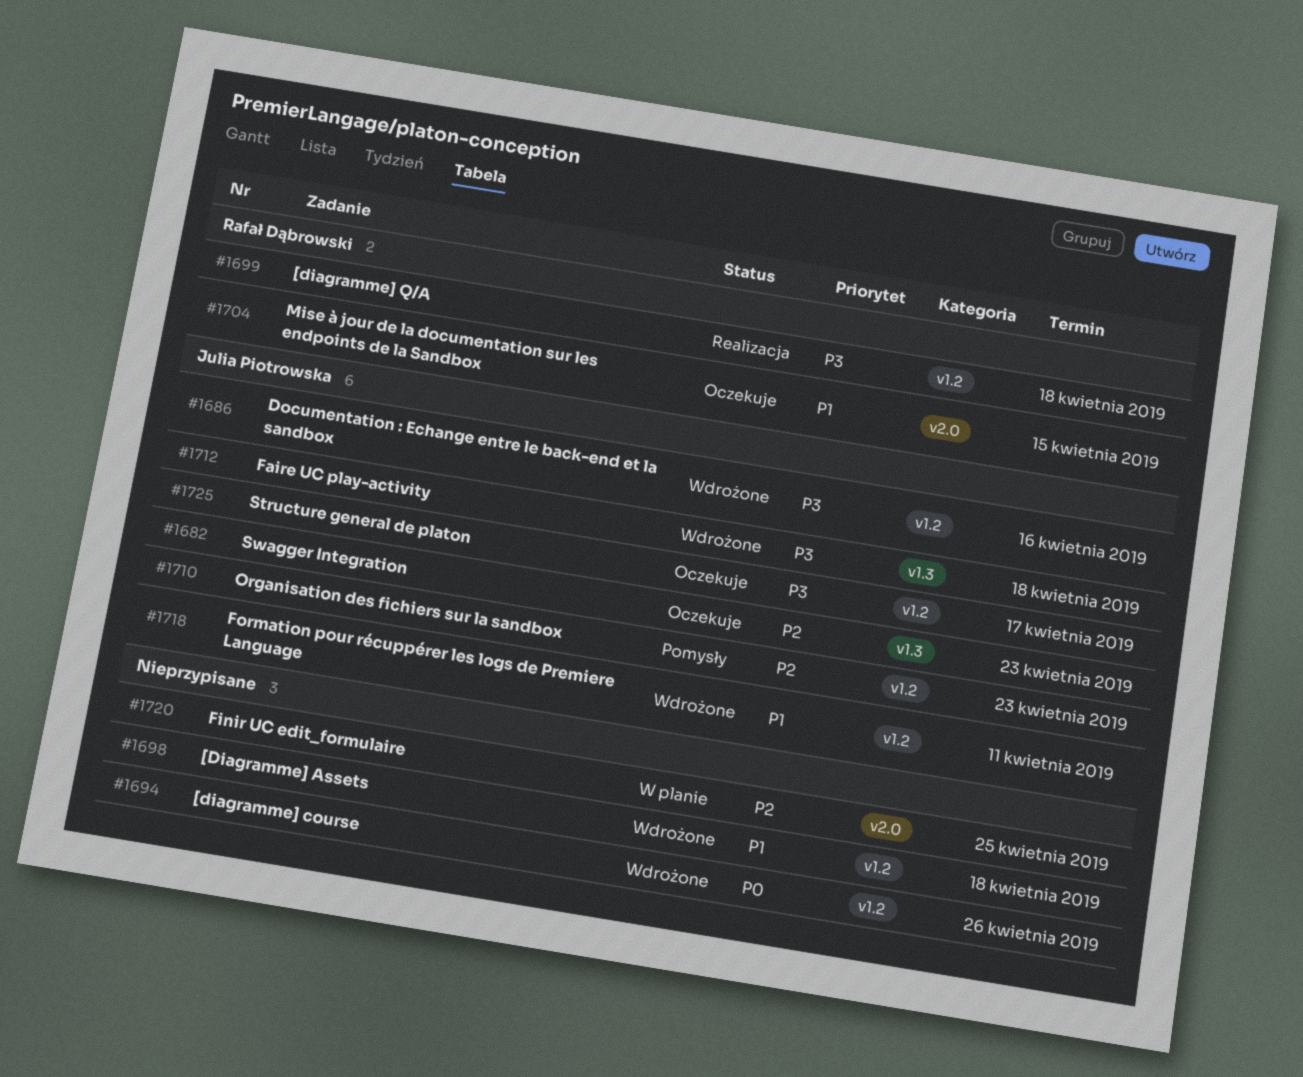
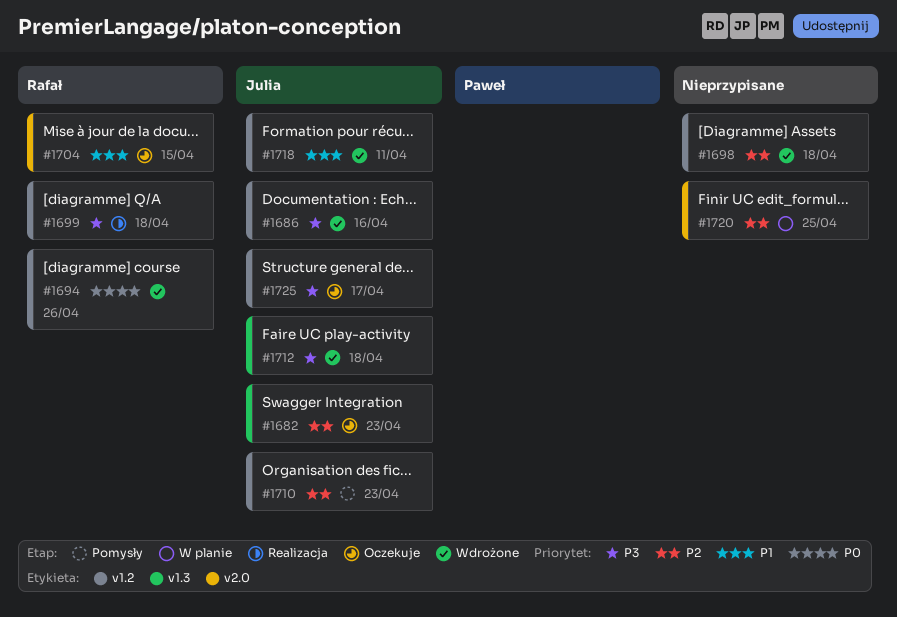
#1694, owner: none -> Rafał Dąbrowski
#1698, priority: P1 -> P2

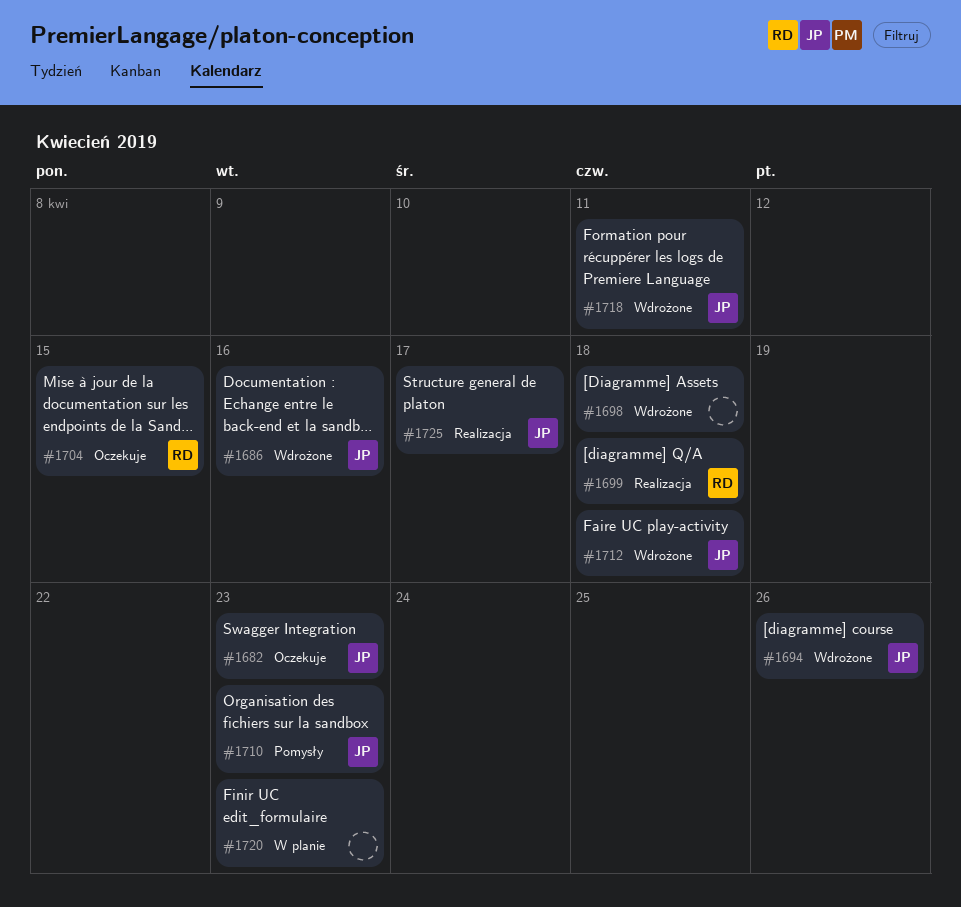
#1694, owner: Rafał -> Julia
#1720, due: Apr 25 -> Apr 23
#1725, status: Oczekuje -> Realizacja

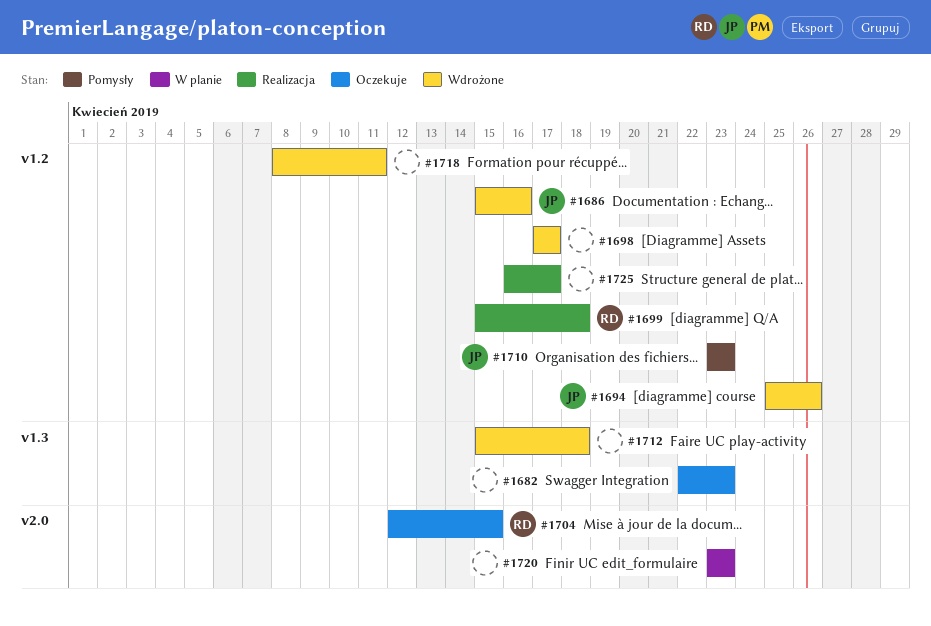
#1682, owner: JP -> none
#1698, due: Apr 18 -> Apr 17
#1712, owner: JP -> none
#1718, owner: JP -> none
#1725, owner: JP -> none

